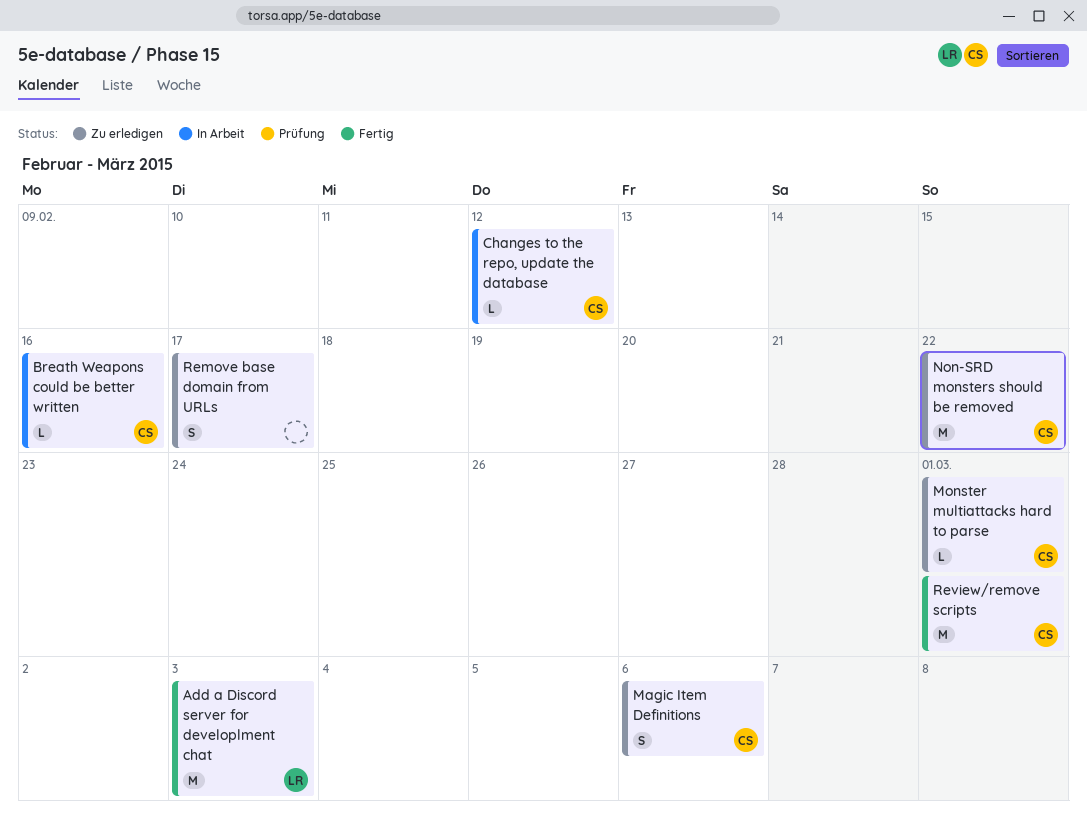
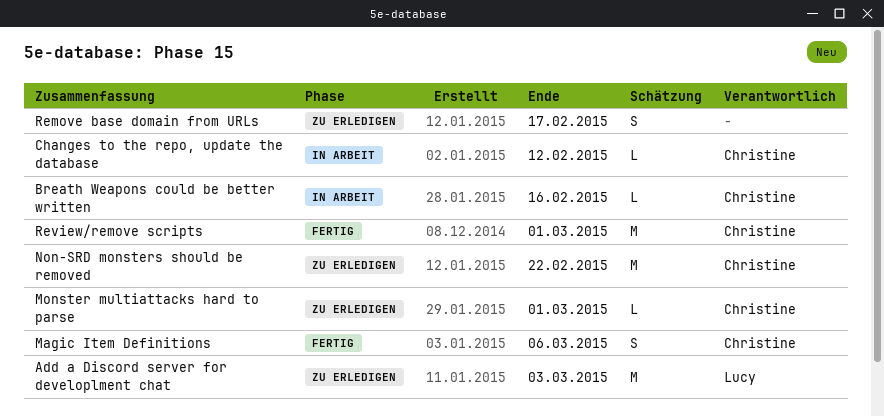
Add a Discord server for developlment chat, status: Fertig -> Zu erledigen
Magic Item Definitions, status: Zu erledigen -> Fertig

